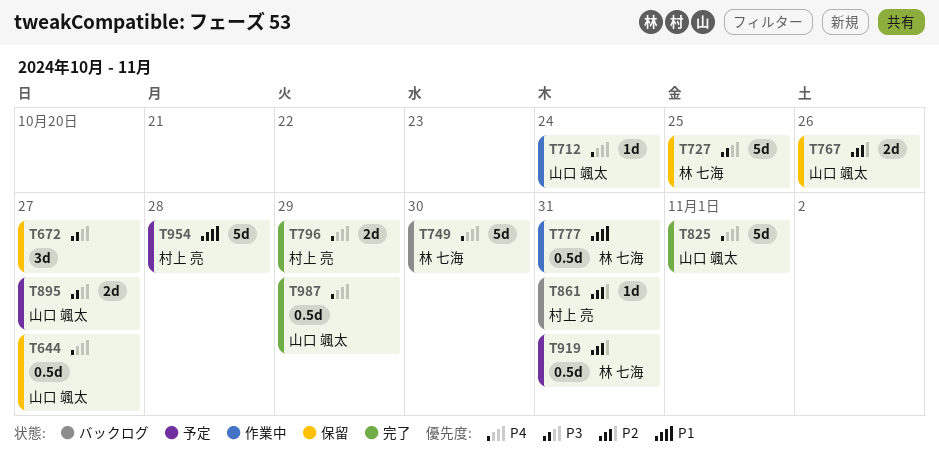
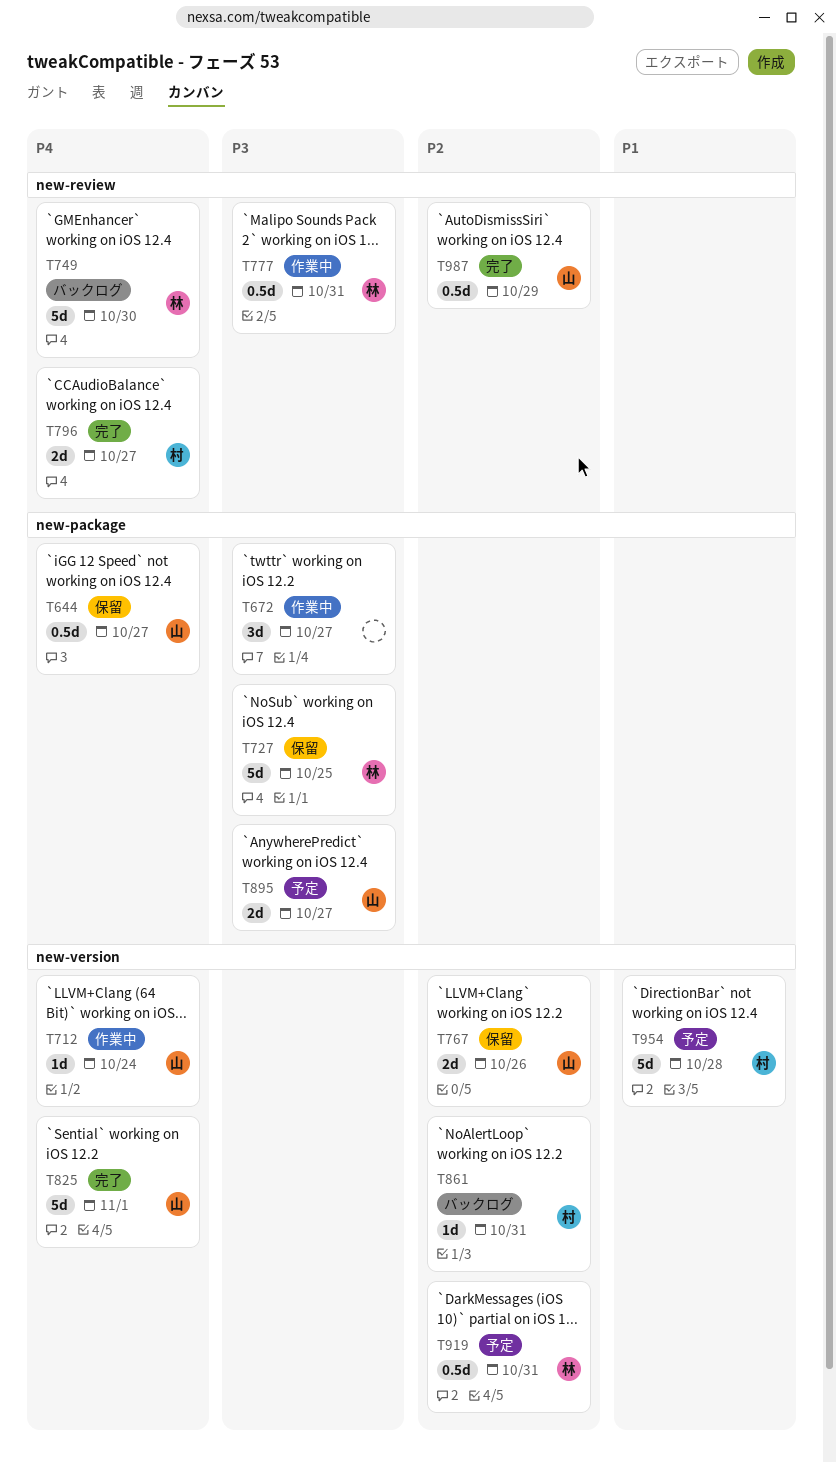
T672, status: 保留 -> 作業中
T777, priority: P1 -> P3
T796, due: Oct 29 -> Oct 27
T987, priority: P4 -> P2

